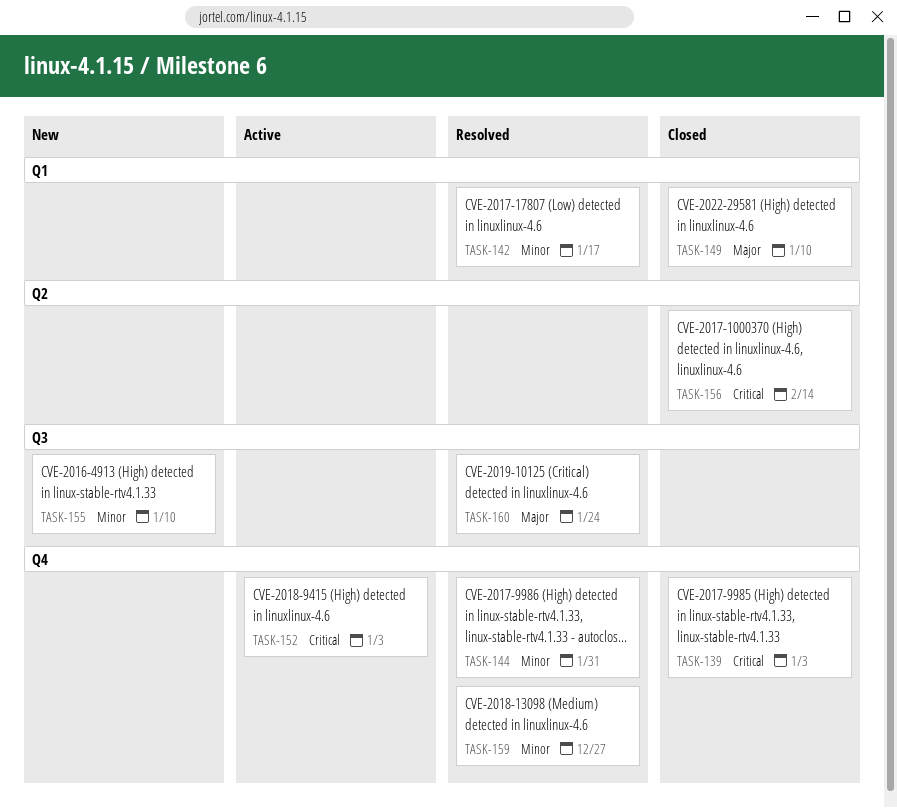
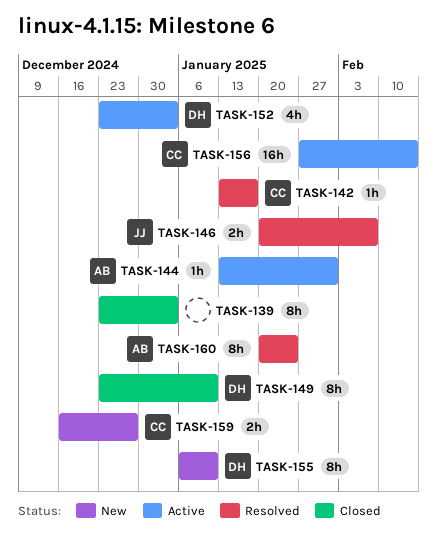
TASK-144, status: Resolved -> Active
TASK-146: none -> present
TASK-156, status: Closed -> Active
TASK-159, status: Resolved -> New

